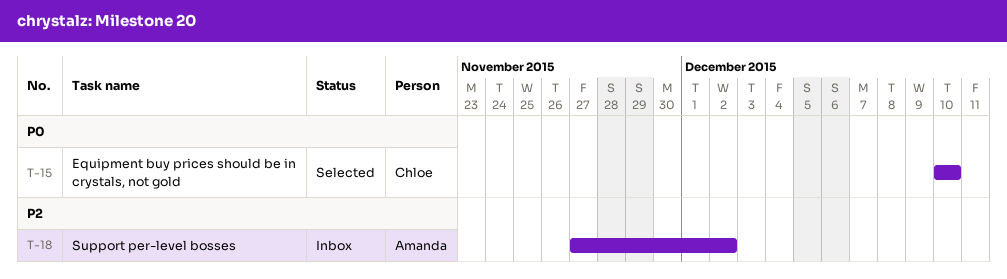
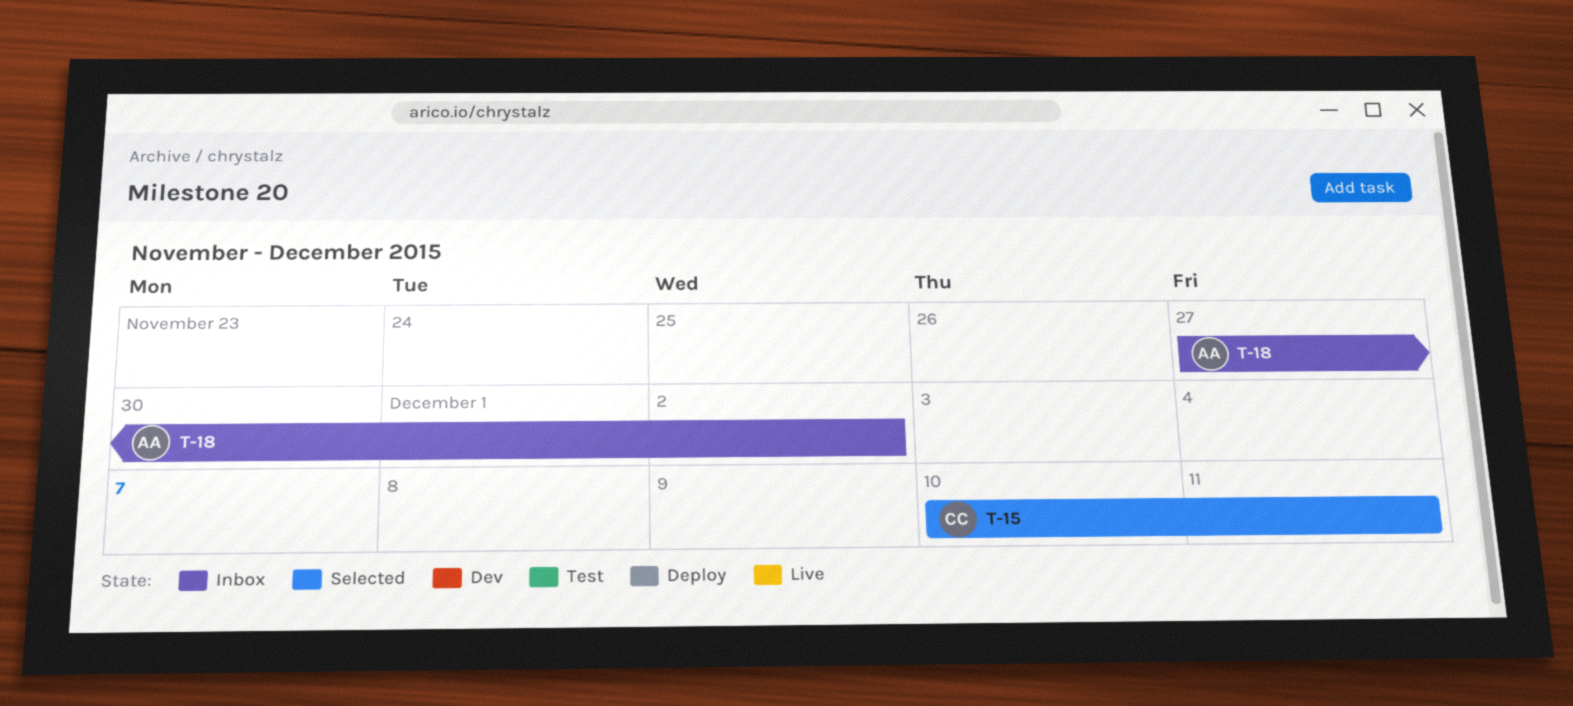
T-15, due: Dec 10 -> Dec 11

